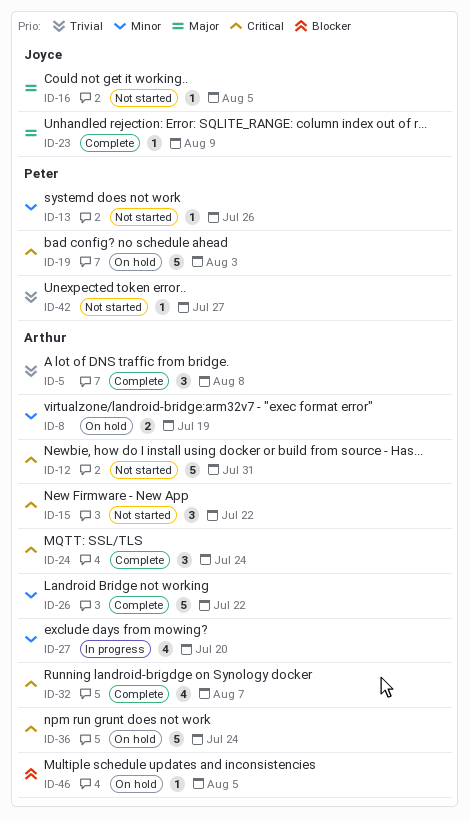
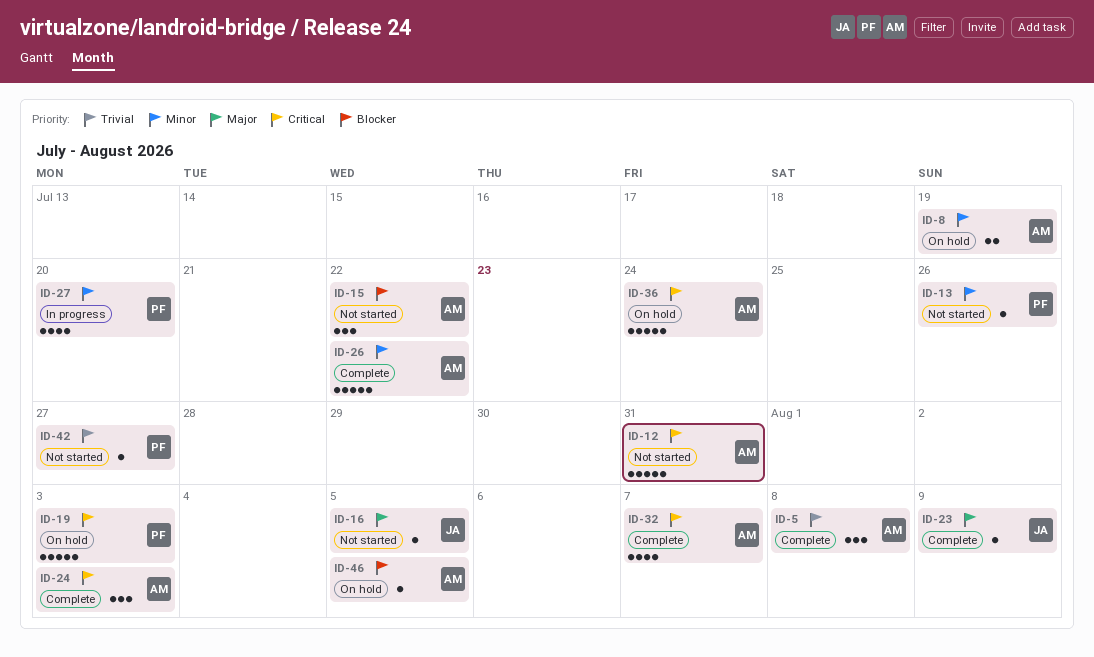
ID-15, priority: Critical -> Blocker
ID-24, due: Jul 24 -> Aug 3
ID-27, owner: Arthur -> Peter

